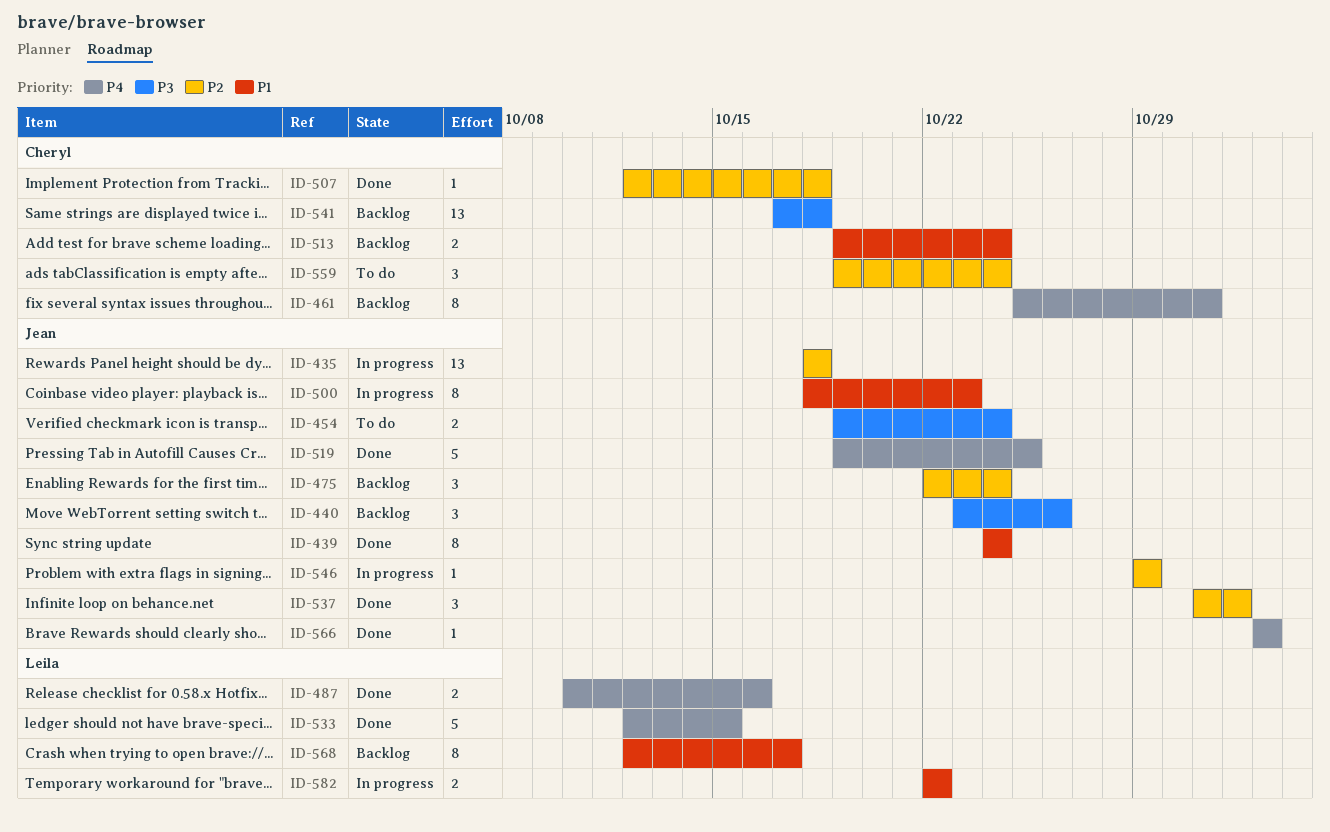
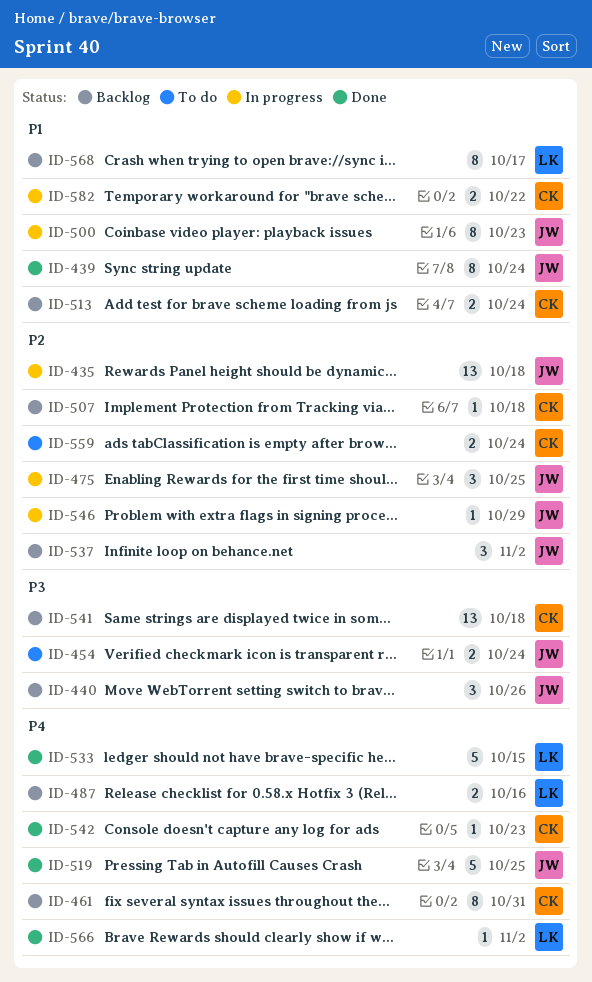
ID-475, status: Backlog -> In progress
ID-475, due: Oct 24 -> Oct 25
ID-487, status: Done -> Backlog
ID-507, status: Done -> Backlog
ID-537, status: Done -> Backlog
ID-537, due: Nov 1 -> Nov 2
ID-542: none -> present
ID-559, estimate: 3 -> 2
ID-566, owner: Jean -> Leila
ID-582, owner: Leila -> Cheryl

